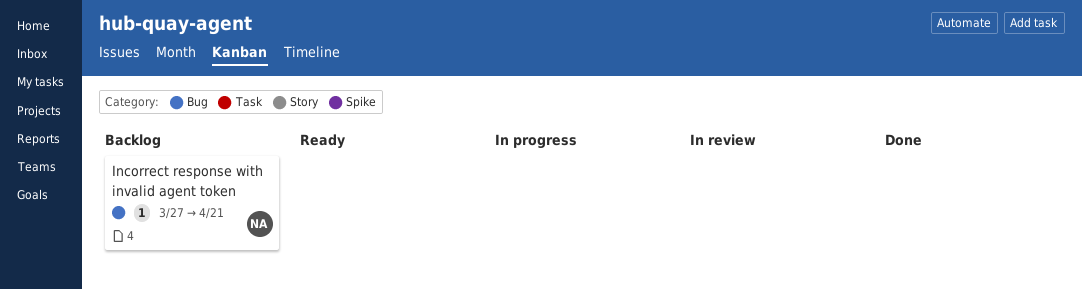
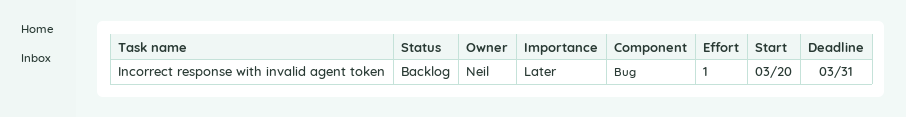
Incorrect response with invalid agent token, start: Mar 27 -> Mar 20
Incorrect response with invalid agent token, due: Apr 21 -> Mar 31

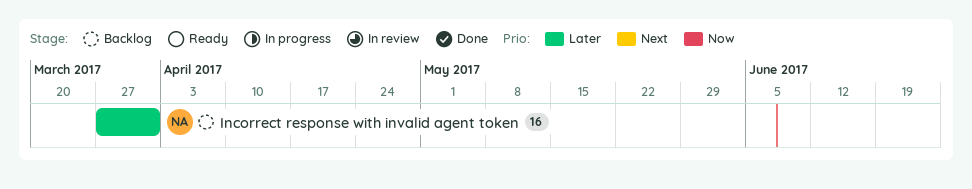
Incorrect response with invalid agent token, estimate: 1 -> 16
Incorrect response with invalid agent token, start: Mar 20 -> Mar 27

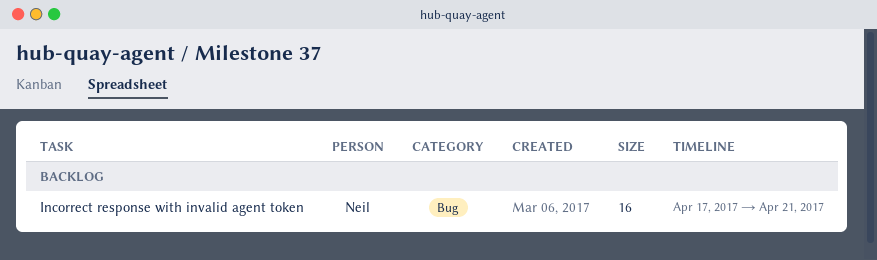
Incorrect response with invalid agent token, start: Mar 27 -> Apr 17
Incorrect response with invalid agent token, due: Mar 31 -> Apr 21

